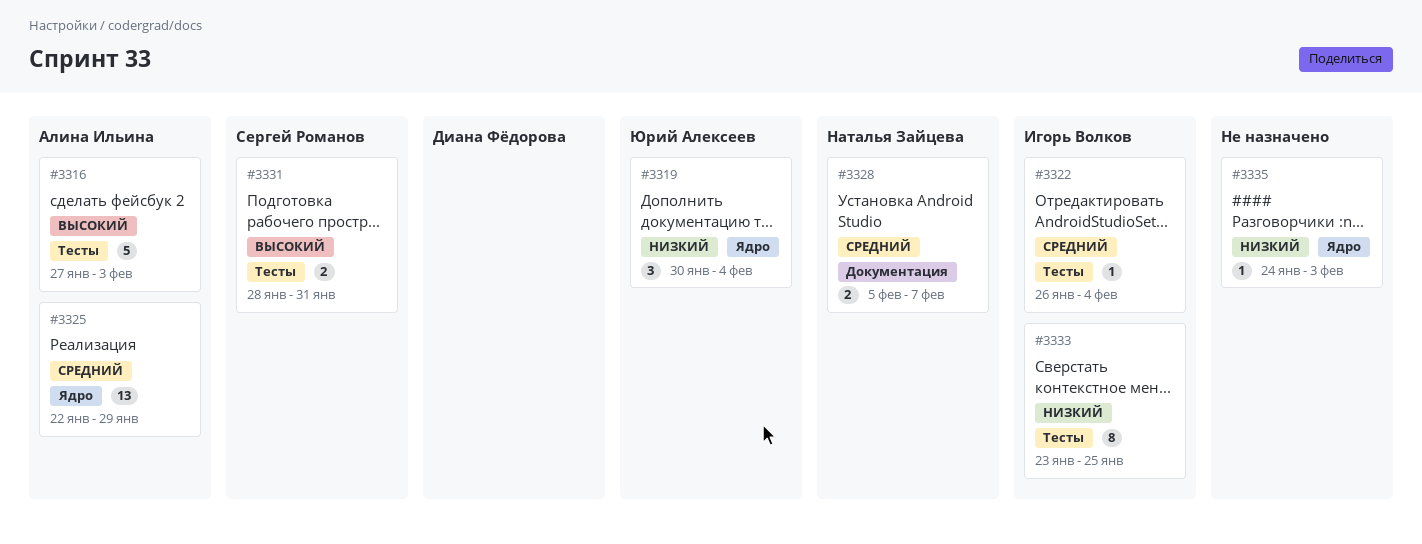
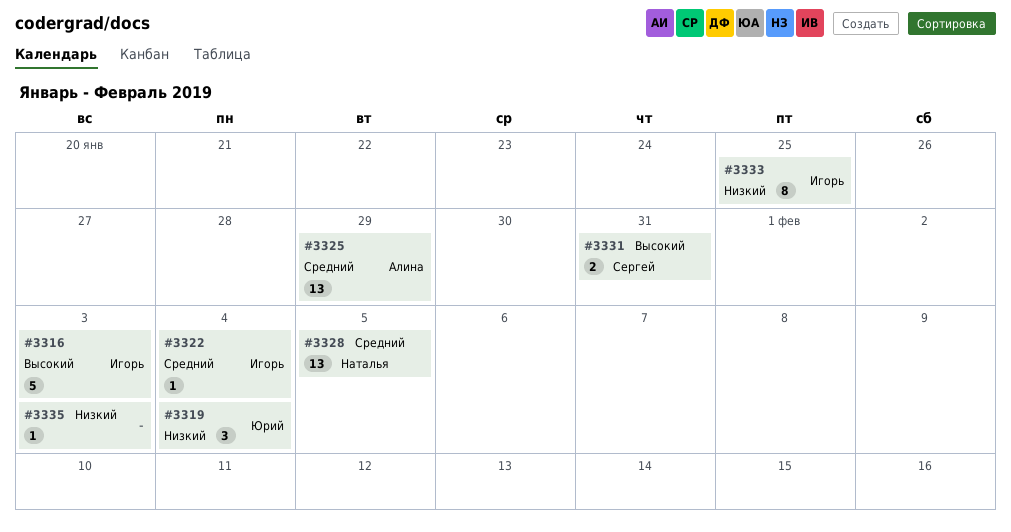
#3316, owner: Алина Ильина -> Игорь Волков
#3328, estimate: 2 -> 13
#3328, due: Feb 7 -> Feb 5

